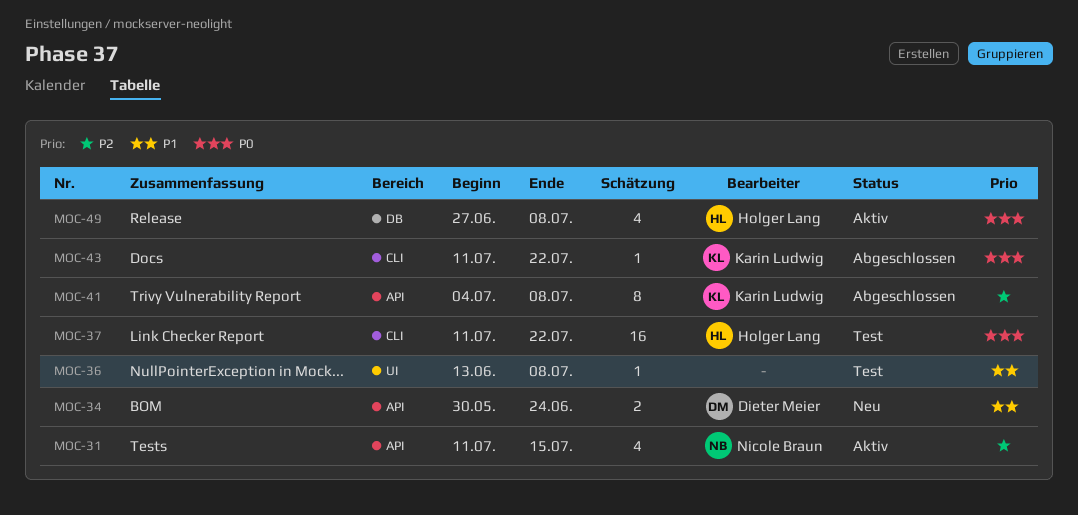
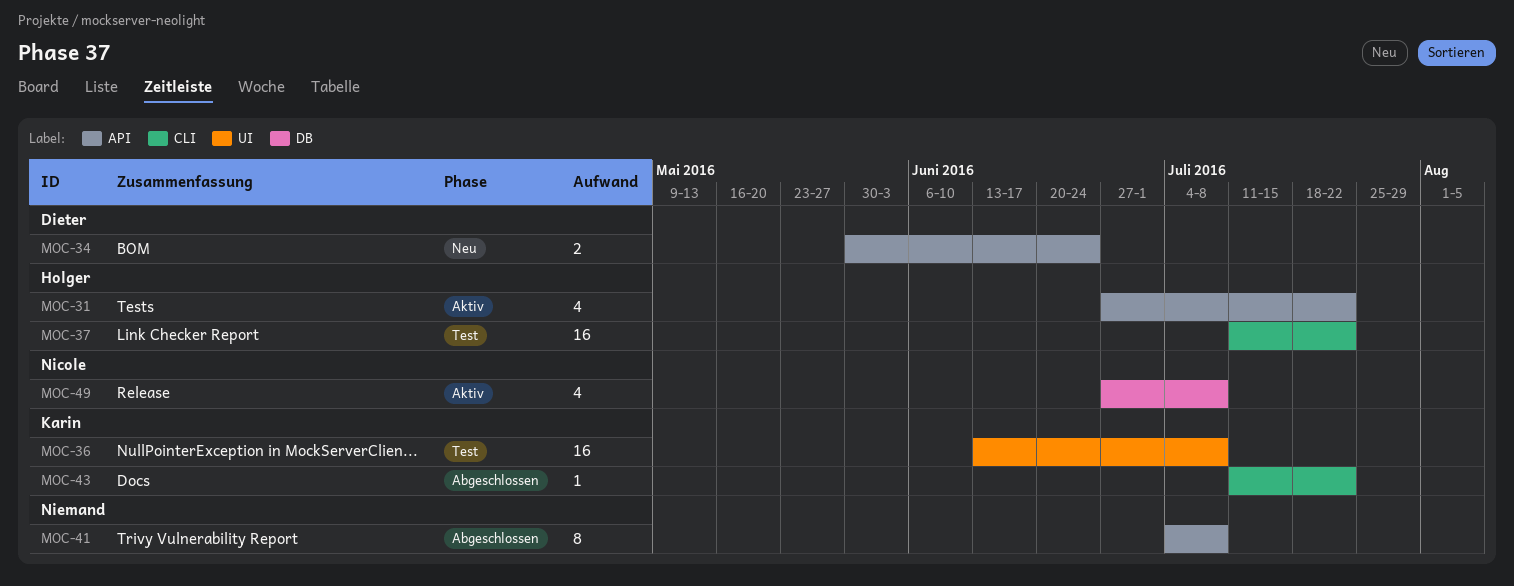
MOC-31, owner: Nicole Braun -> Holger Lang
MOC-31, start: Jul 11 -> Jun 27
MOC-31, due: Jul 15 -> Jul 22
MOC-36, owner: none -> Karin Ludwig
MOC-36, estimate: 1 -> 16
MOC-41, owner: Karin Ludwig -> none
MOC-49, owner: Holger Lang -> Nicole Braun

